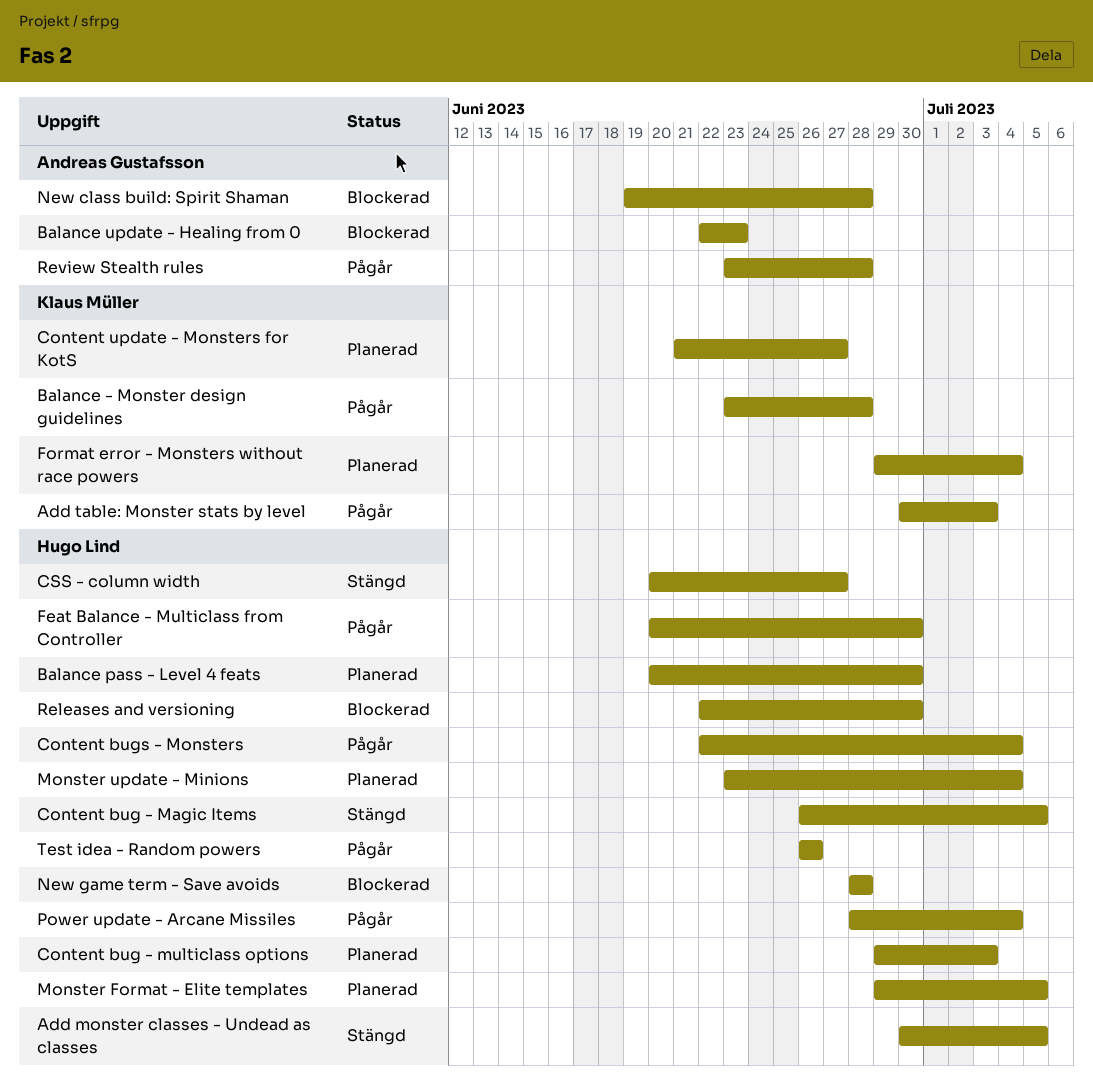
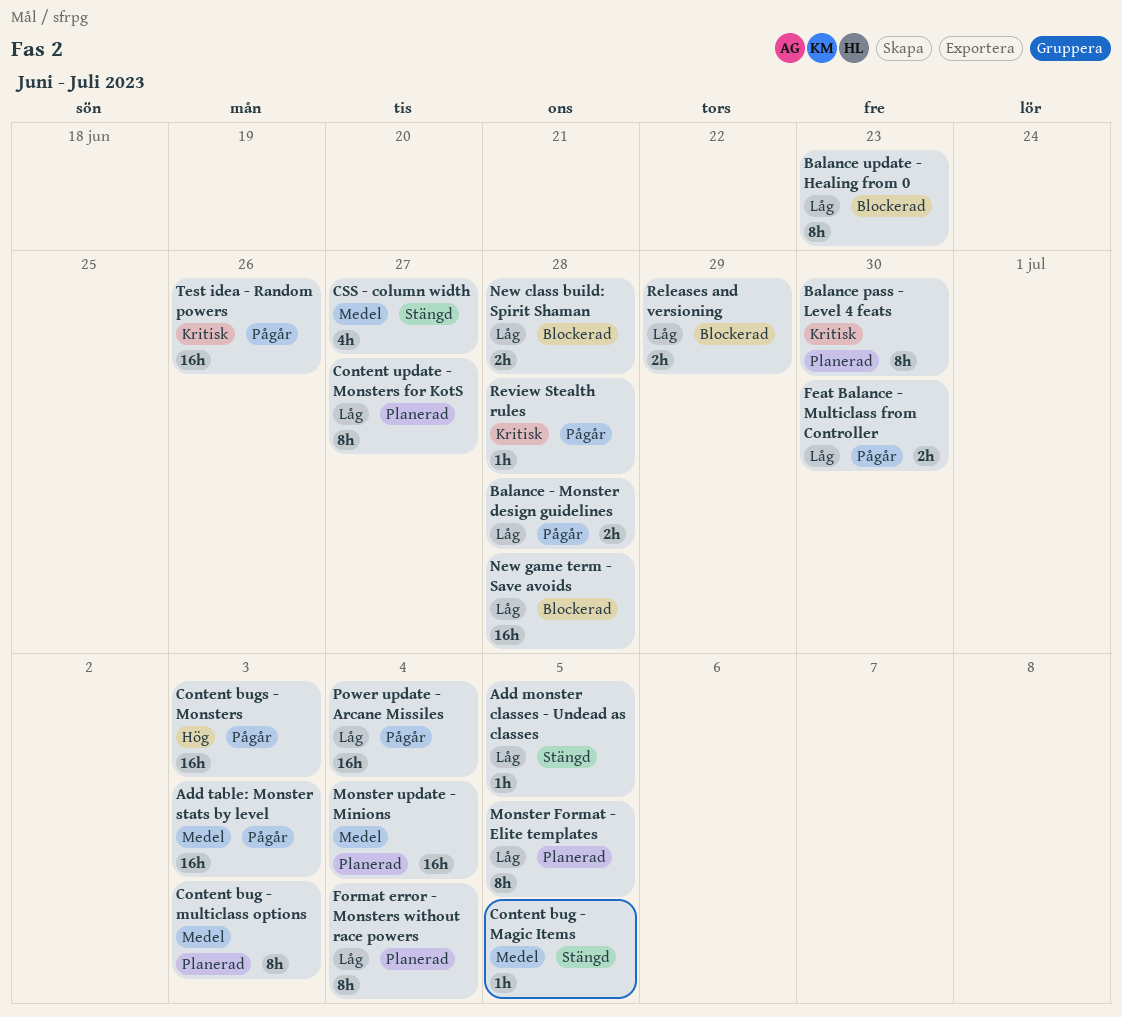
Content bugs - Monsters, due: Jul 4 -> Jul 3
Releases and versioning, due: Jun 30 -> Jun 29

